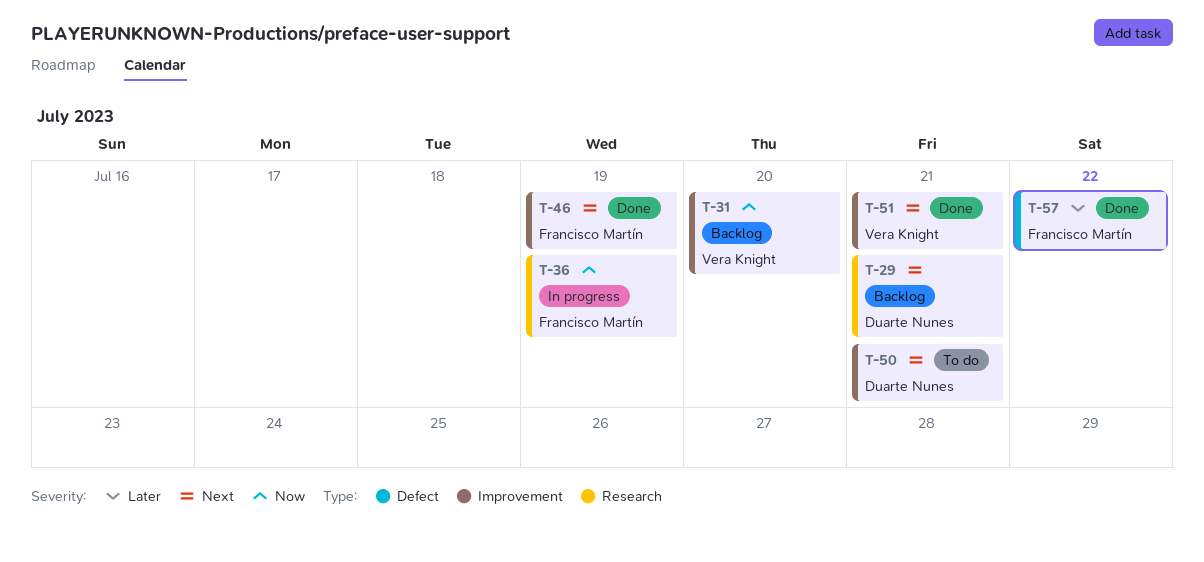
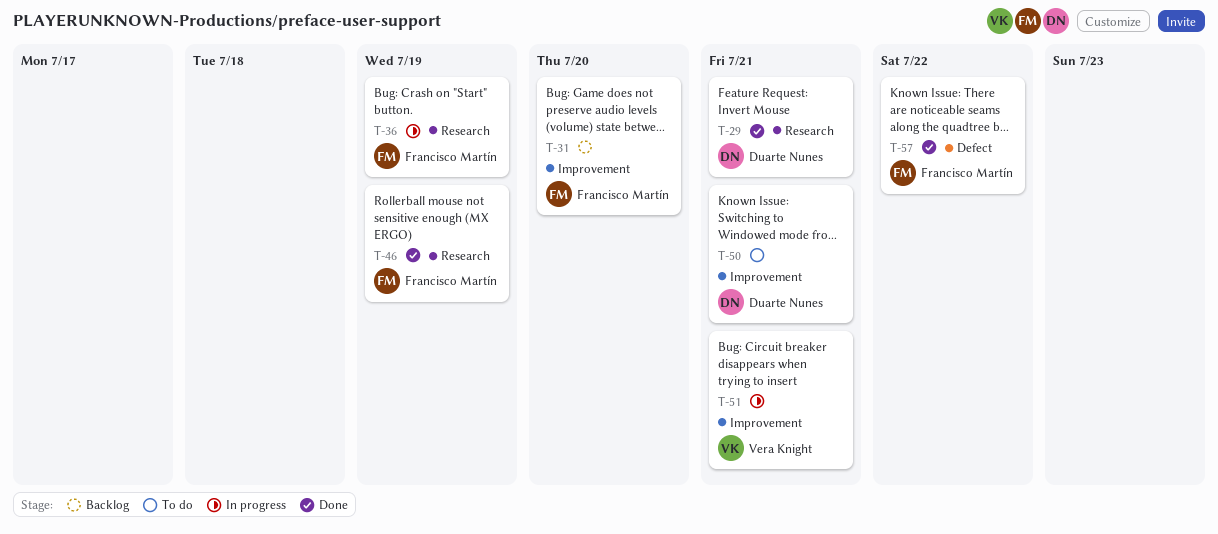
T-29, status: Backlog -> Done
T-31, owner: Vera Knight -> Francisco Martín
T-46, label: Improvement -> Research
T-51, status: Done -> In progress

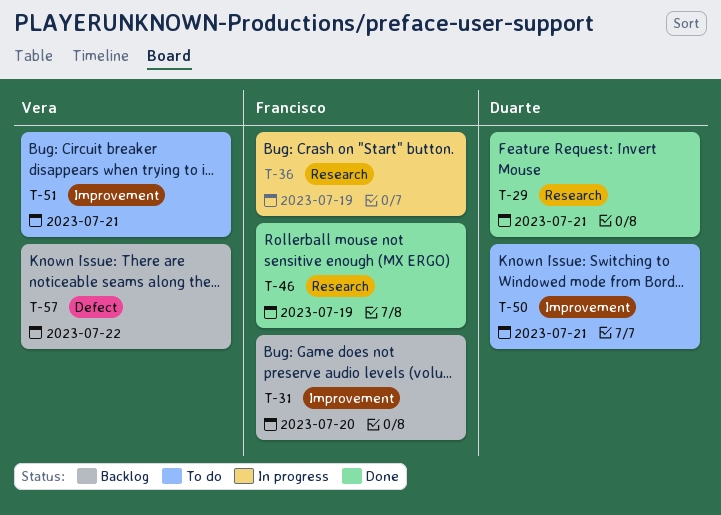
T-51, status: In progress -> To do
T-57, status: Done -> Backlog
T-57, owner: Francisco Martín -> Vera Knight

